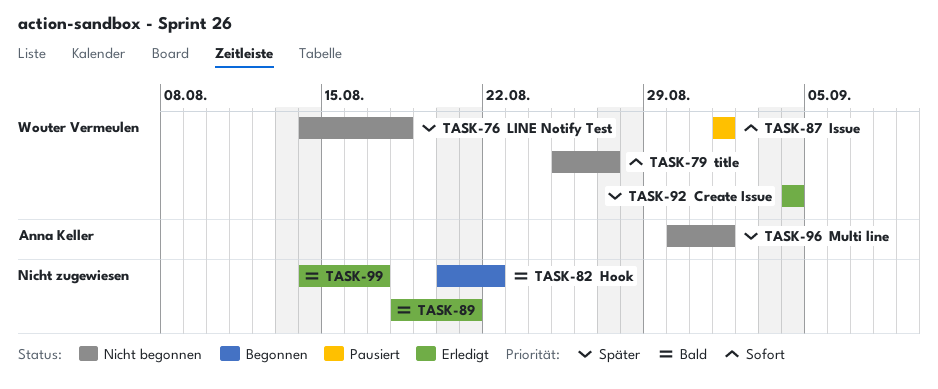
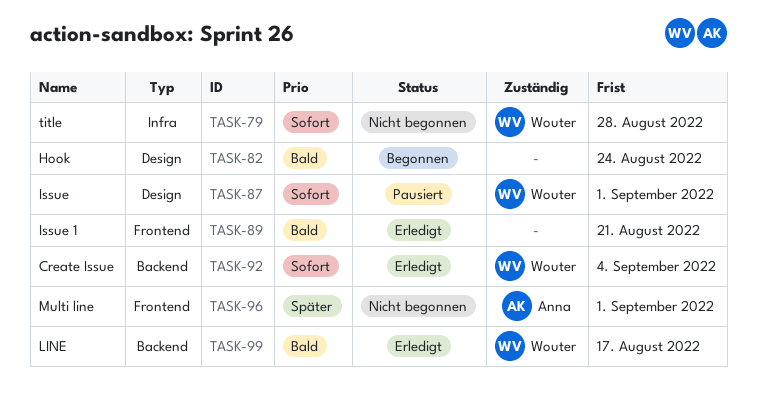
TASK-76: present -> none
TASK-79, due: Aug 27 -> Aug 28
TASK-82, due: Aug 22 -> Aug 24
TASK-92, priority: Später -> Sofort
TASK-99, owner: none -> Wouter Vermeulen

